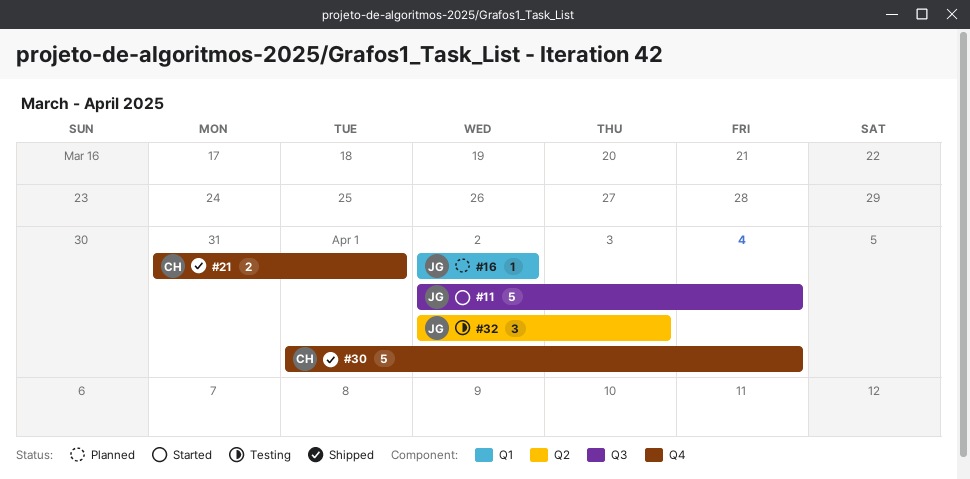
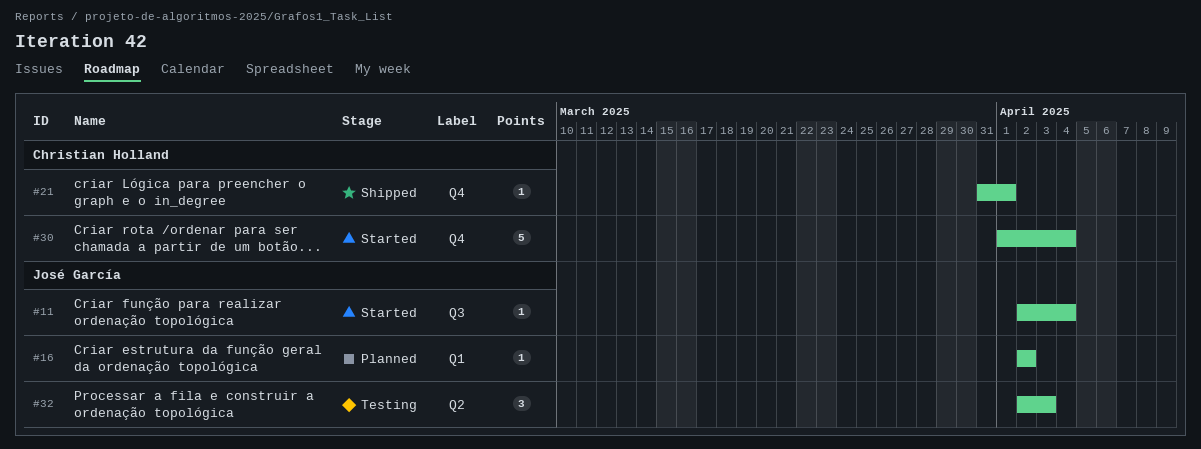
#11, estimate: 5 -> 1
#21, estimate: 2 -> 1
#30, status: Shipped -> Started

